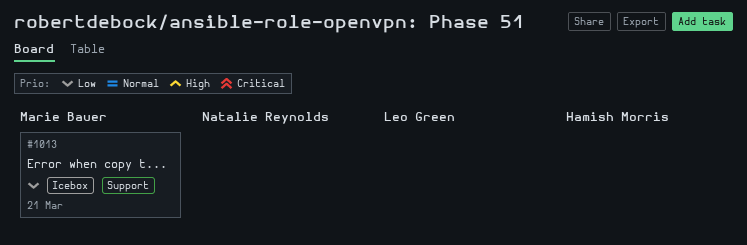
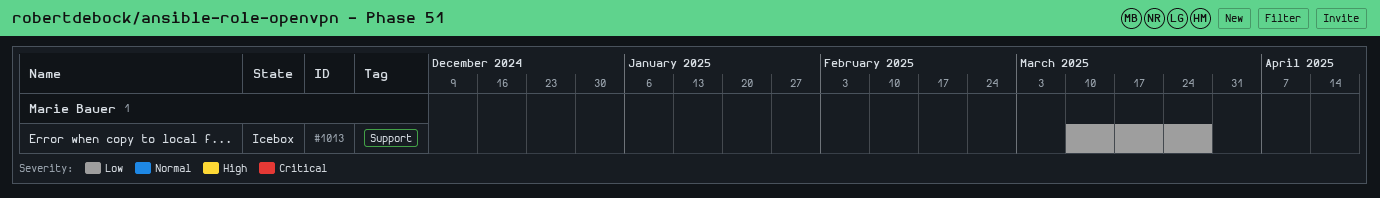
#1013, due: Mar 21 -> Mar 28

